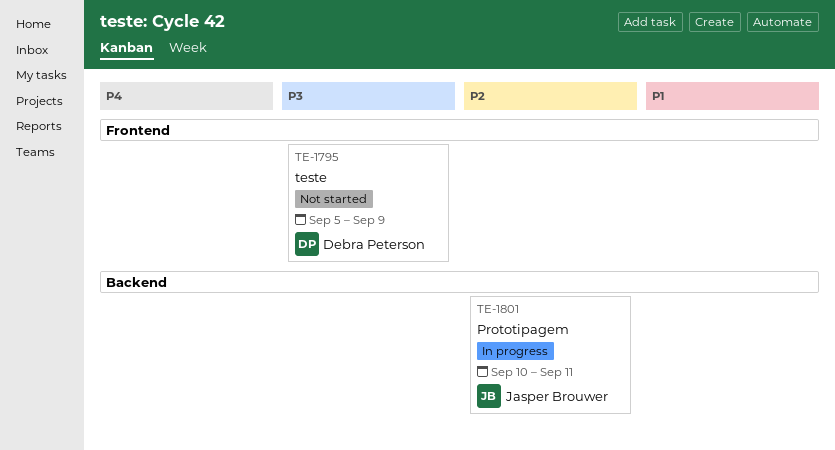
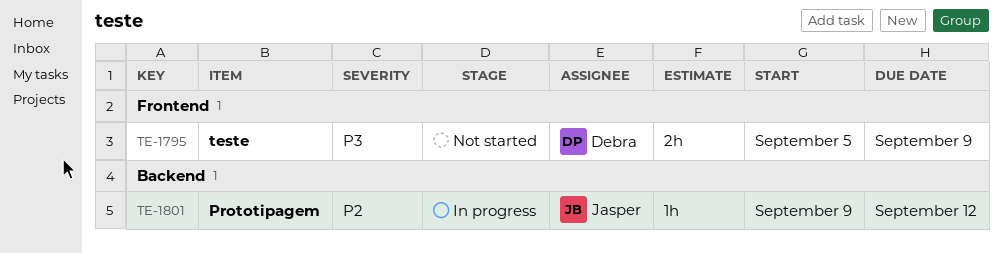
TE-1801, start: Sep 10 -> Sep 9
TE-1801, due: Sep 11 -> Sep 12

